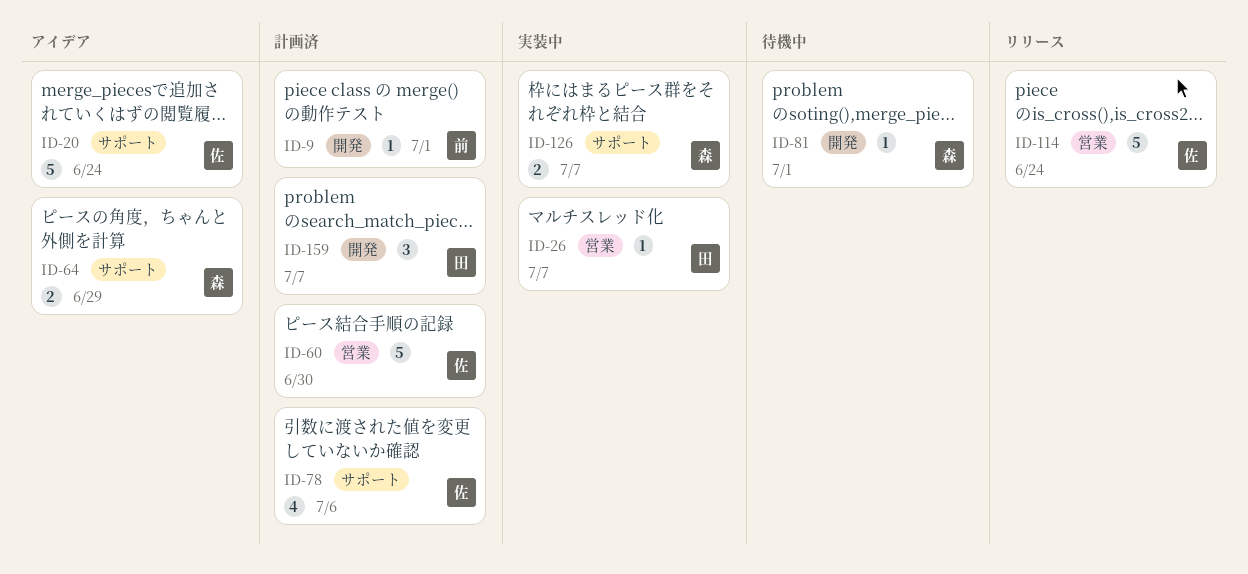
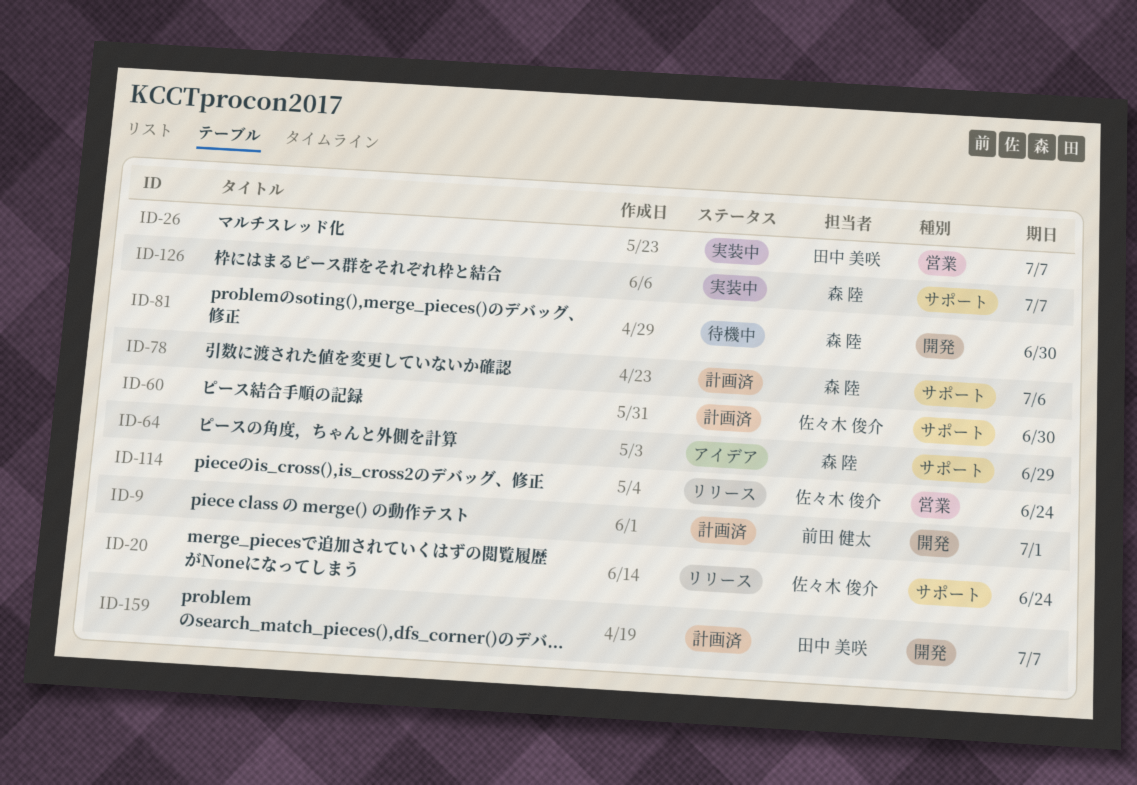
ID-20, status: アイデア -> リリース
ID-60, label: 営業 -> サポート
ID-78, owner: 佐々木 俊介 -> 森 陸
ID-81, due: Jul 1 -> Jun 30

